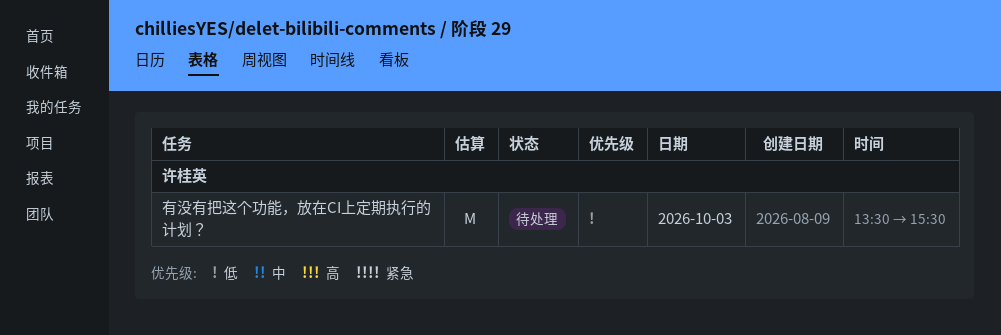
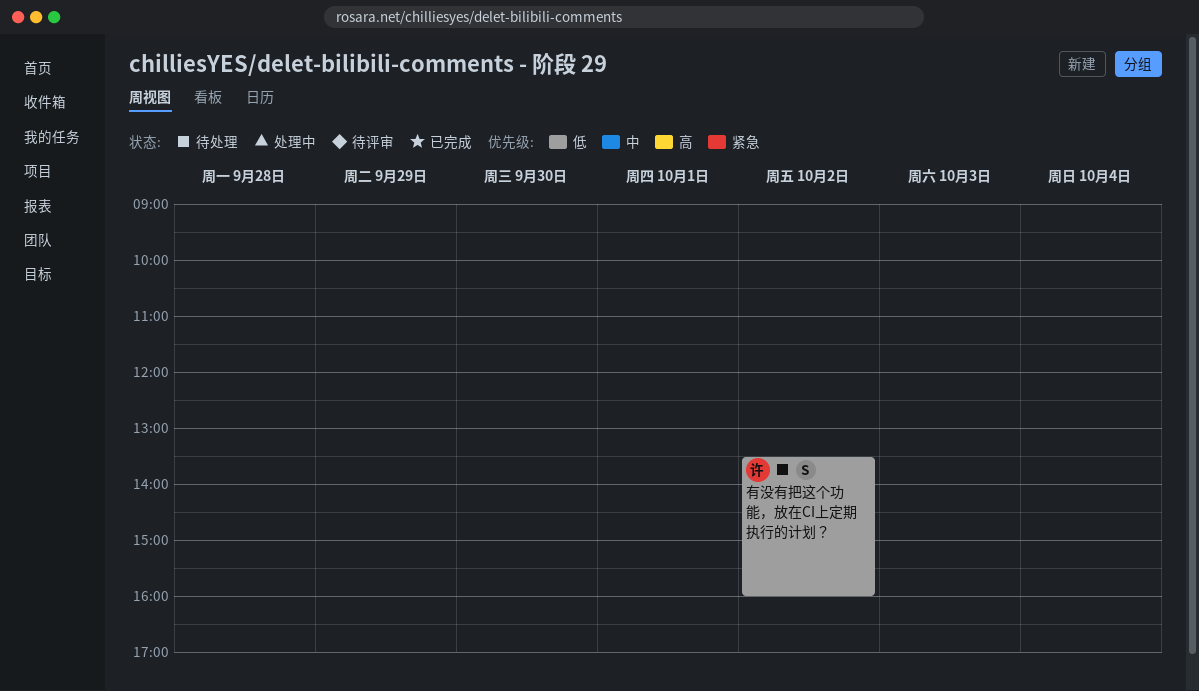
有没有把这个功能，放在CI上定期执行的计划？, estimate: M -> S
有没有把这个功能，放在CI上定期执行的计划？, day: Oct 3 -> Oct 2
有没有把这个功能，放在CI上定期执行的计划？, ends: 15:30 -> 16:00

